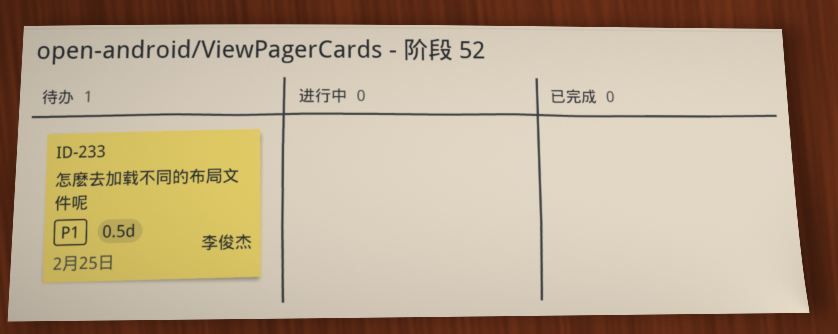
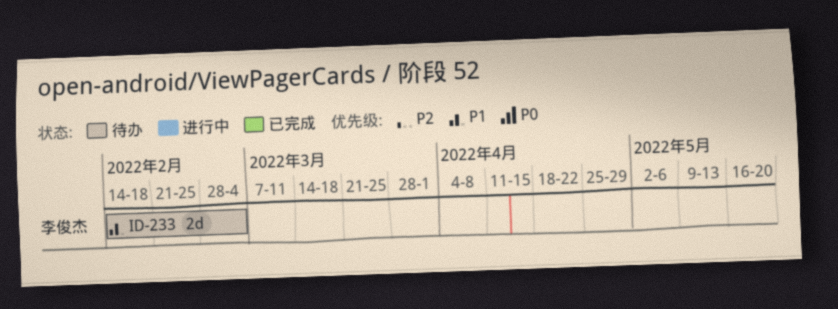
ID-233, estimate: 0.5d -> 2d
ID-233, due: Feb 25 -> Mar 4

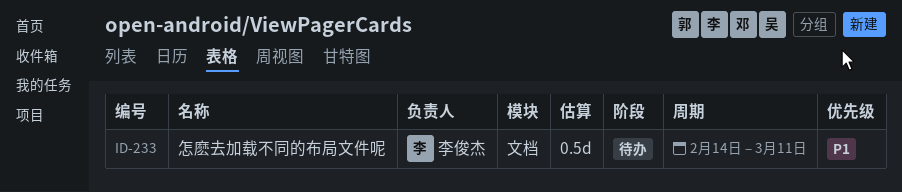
ID-233, estimate: 2d -> 0.5d
ID-233, due: Mar 4 -> Mar 11

